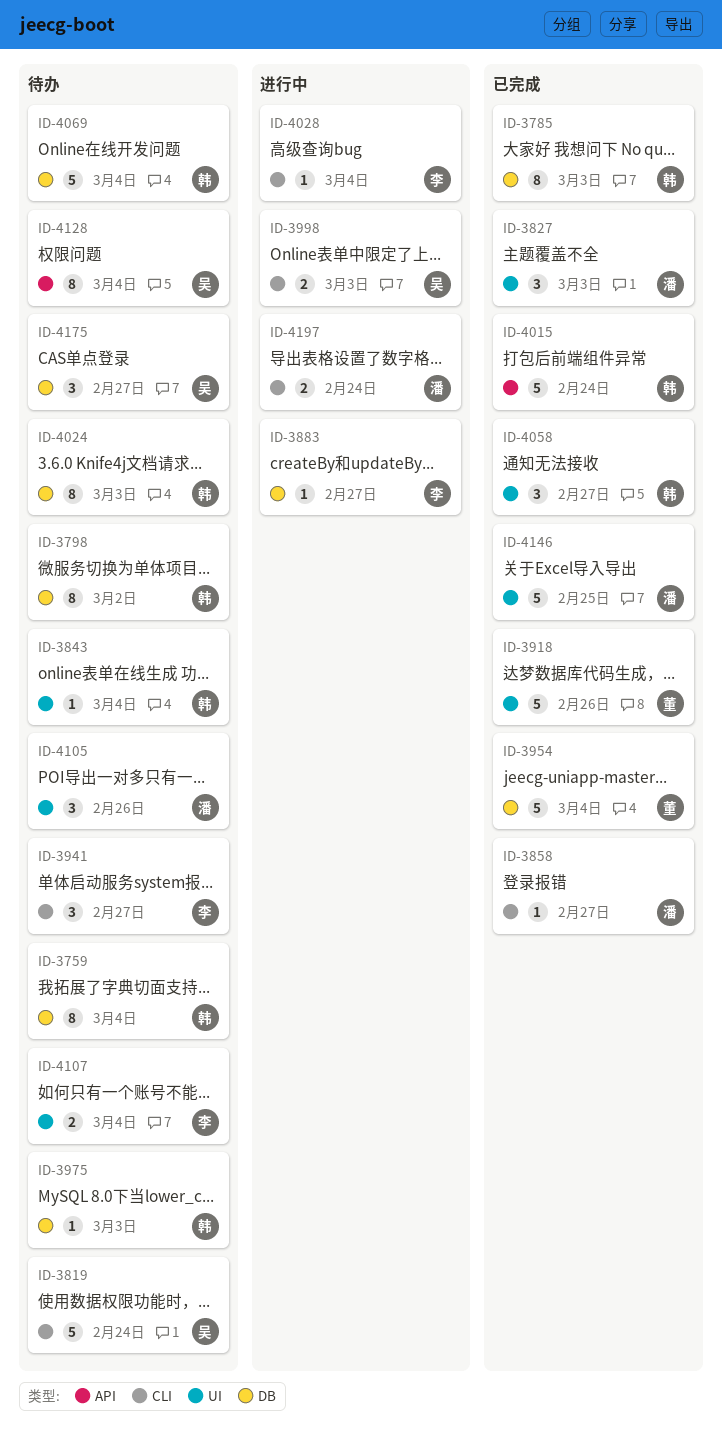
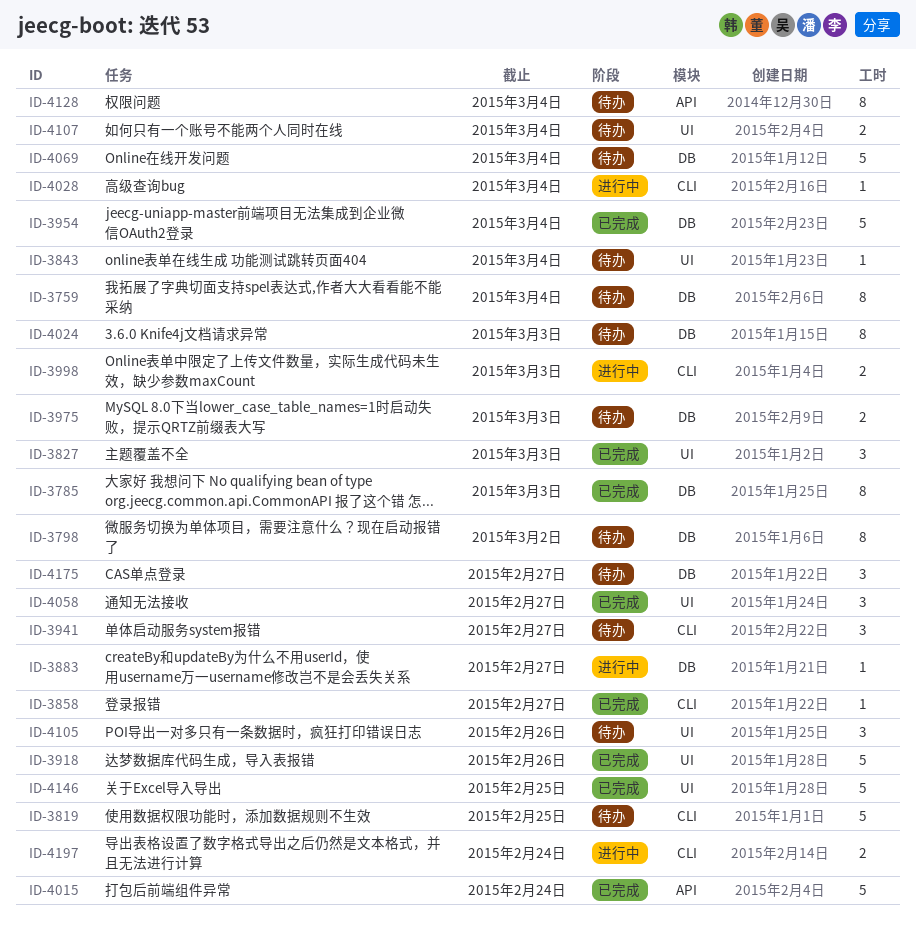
ID-3819, due: Feb 24 -> Feb 25
ID-3975, estimate: 1 -> 2

